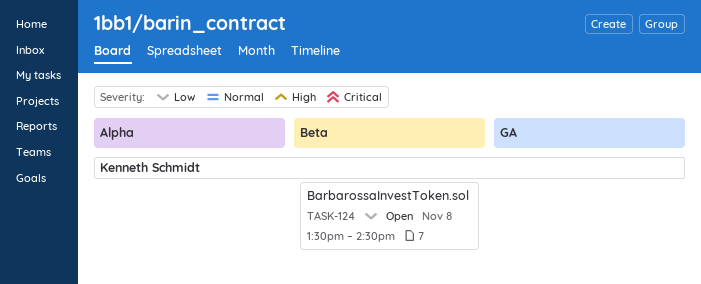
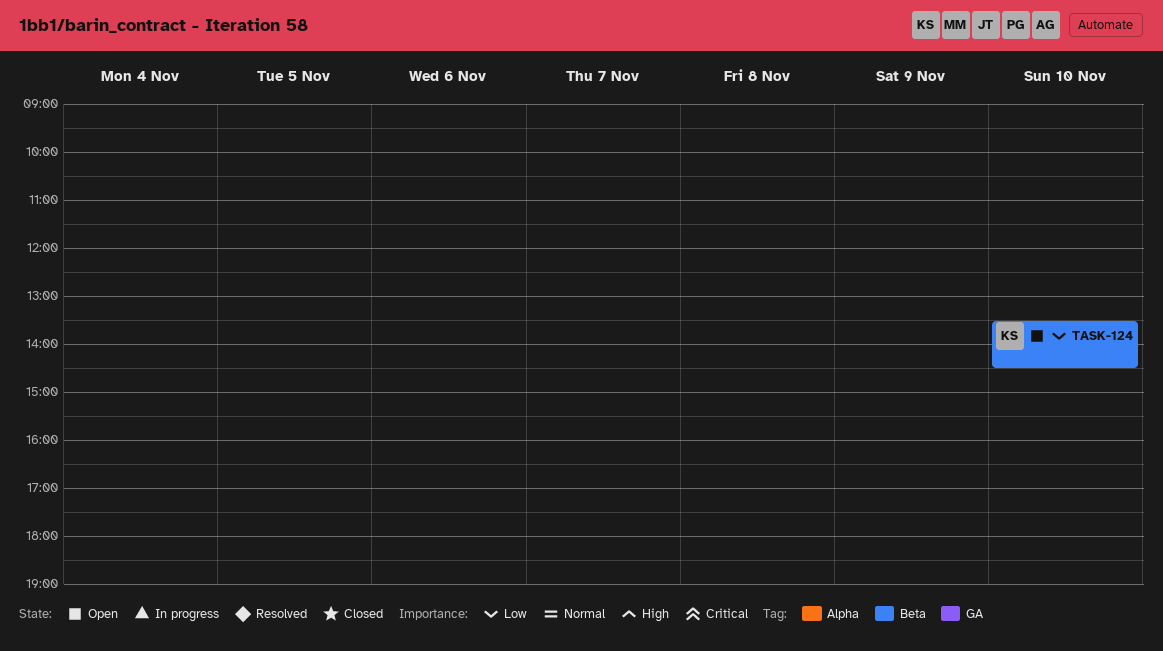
TASK-124, day: Nov 8 -> Nov 10

